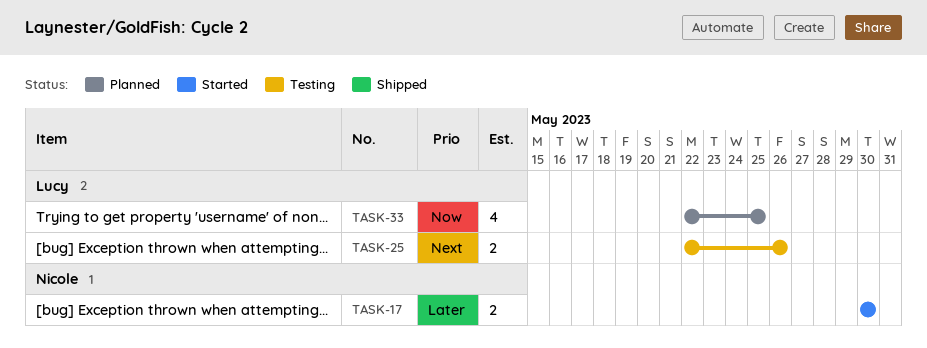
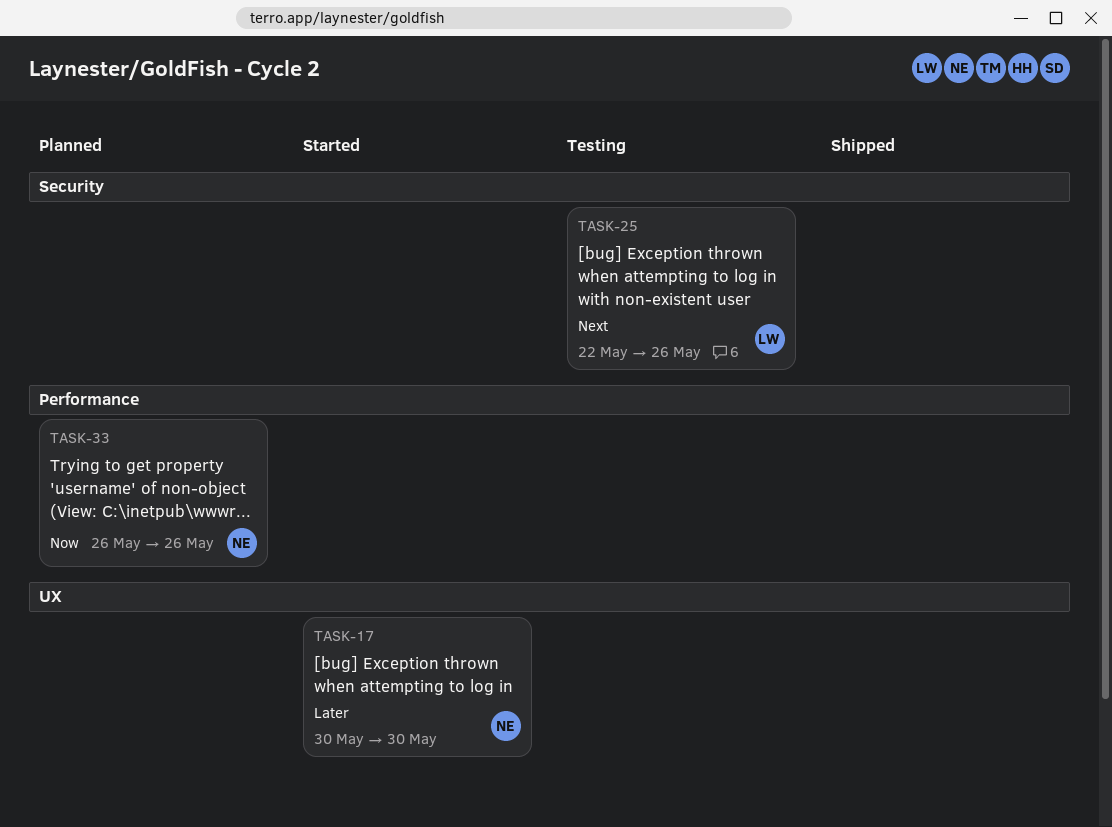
TASK-33, owner: Lucy -> Nicole
TASK-33, start: May 22 -> May 26
TASK-33, due: May 25 -> May 26

